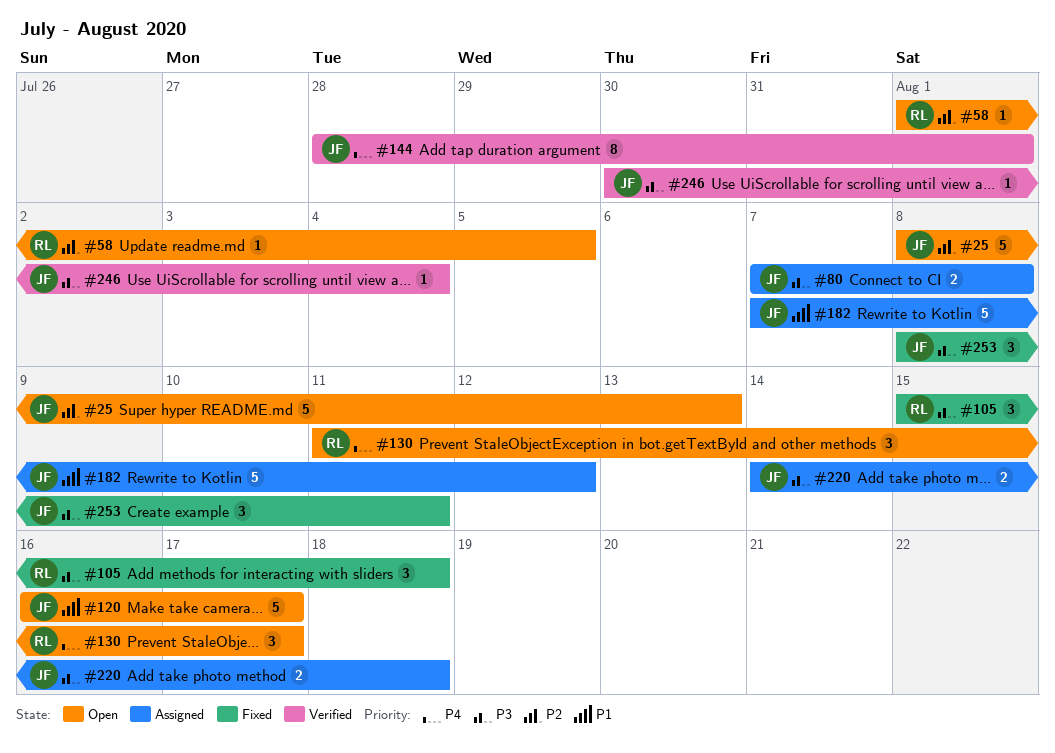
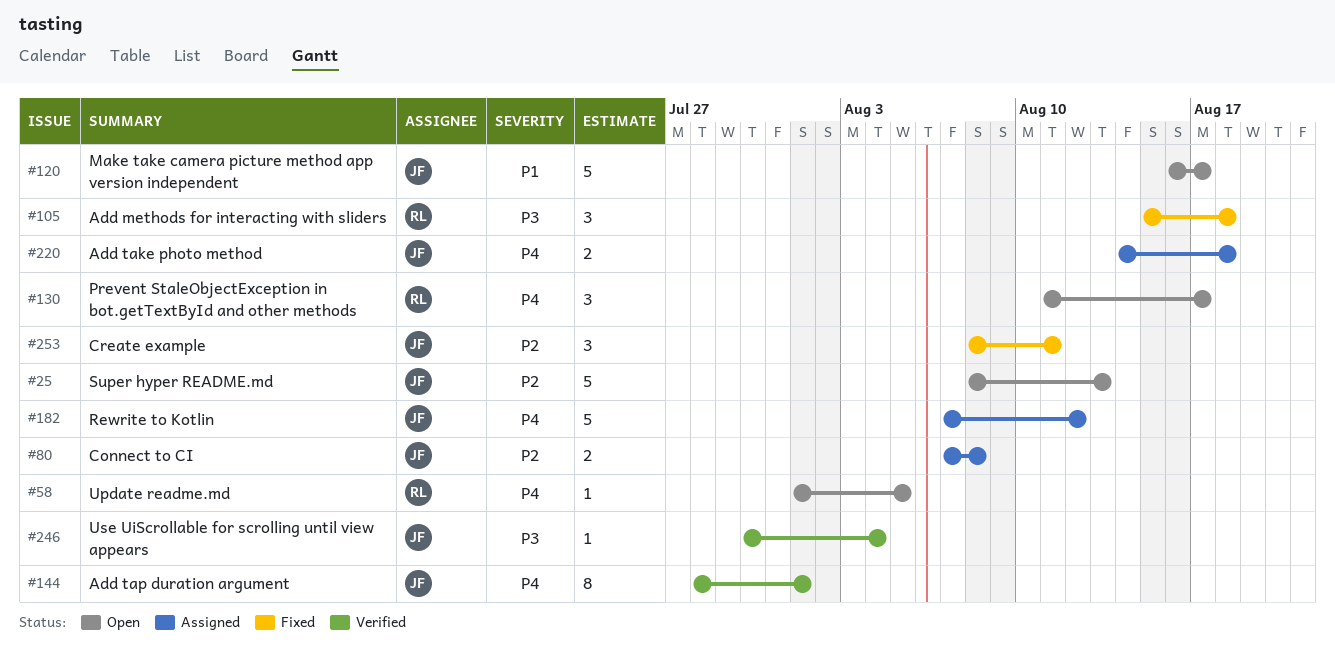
#58, priority: P2 -> P4
#80, priority: P3 -> P2
#182, priority: P1 -> P4
#220, priority: P3 -> P4
#253, priority: P3 -> P2

